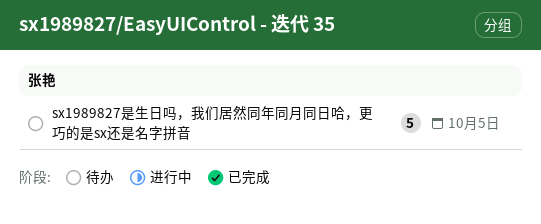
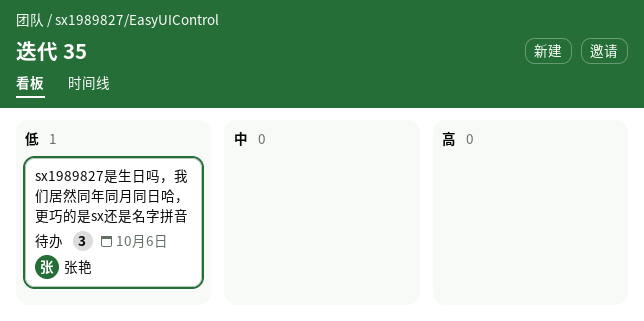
sx1989827是生日吗，我们居然同年同月同日哈，更巧的是sx还是名字拼音, estimate: 5 -> 3
sx1989827是生日吗，我们居然同年同月同日哈，更巧的是sx还是名字拼音, due: Oct 5 -> Oct 6

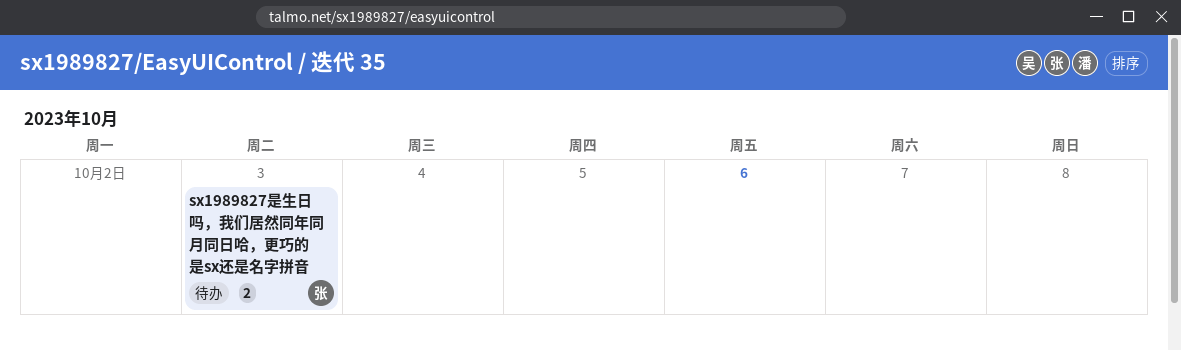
sx1989827是生日吗，我们居然同年同月同日哈，更巧的是sx还是名字拼音, estimate: 3 -> 2
sx1989827是生日吗，我们居然同年同月同日哈，更巧的是sx还是名字拼音, due: Oct 6 -> Oct 3

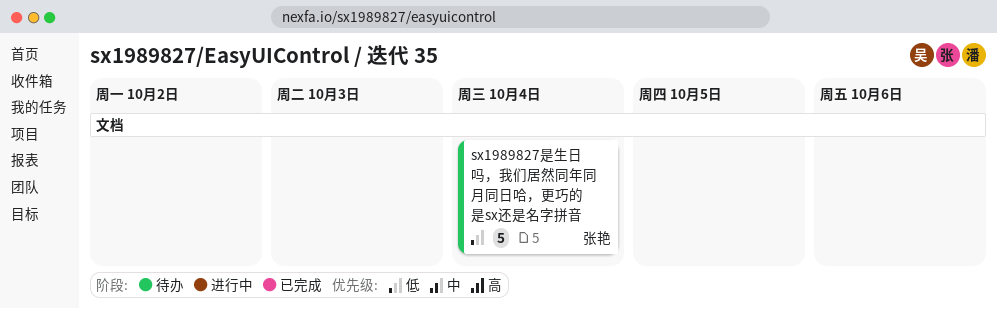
sx1989827是生日吗，我们居然同年同月同日哈，更巧的是sx还是名字拼音, estimate: 2 -> 5
sx1989827是生日吗，我们居然同年同月同日哈，更巧的是sx还是名字拼音, due: Oct 3 -> Oct 4

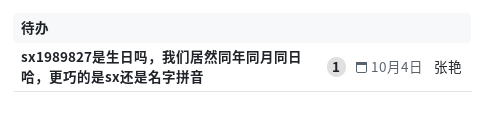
sx1989827是生日吗，我们居然同年同月同日哈，更巧的是sx还是名字拼音, estimate: 5 -> 1

